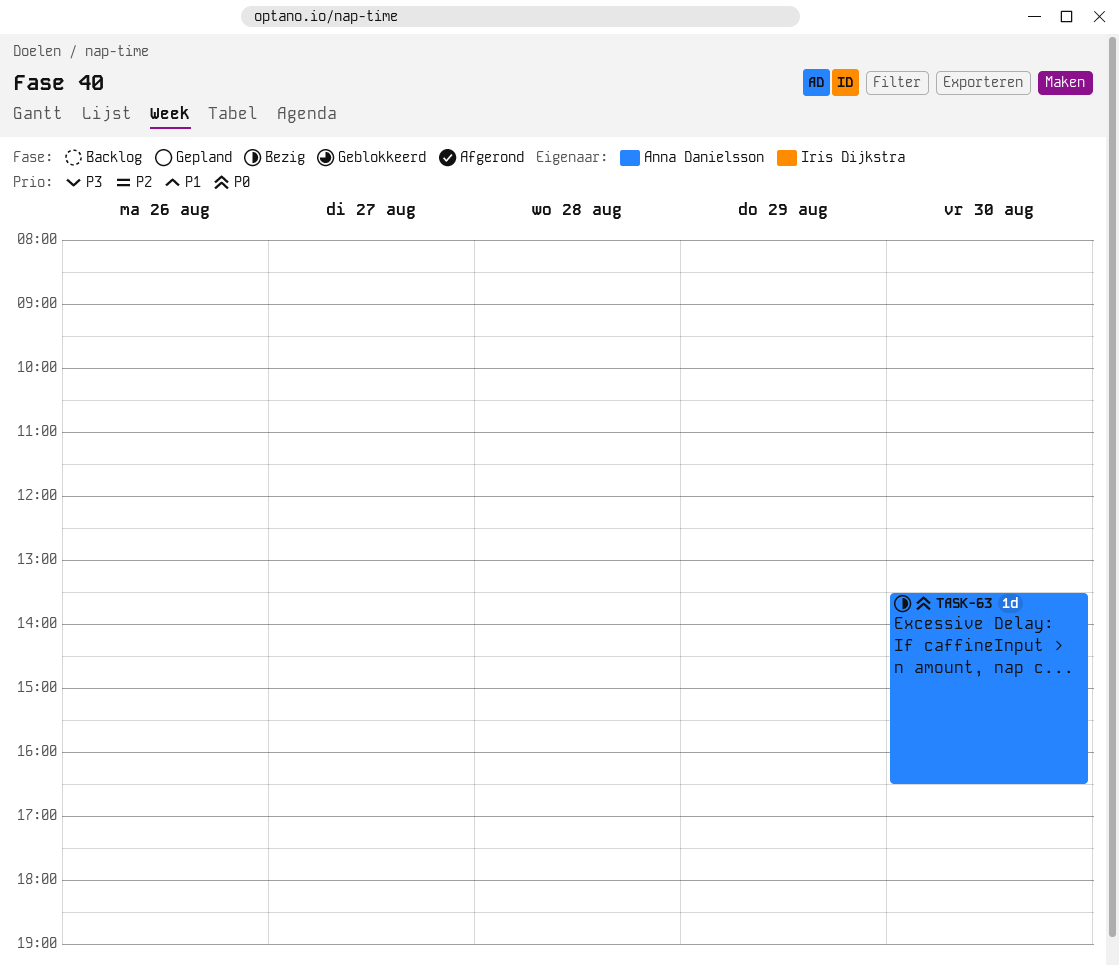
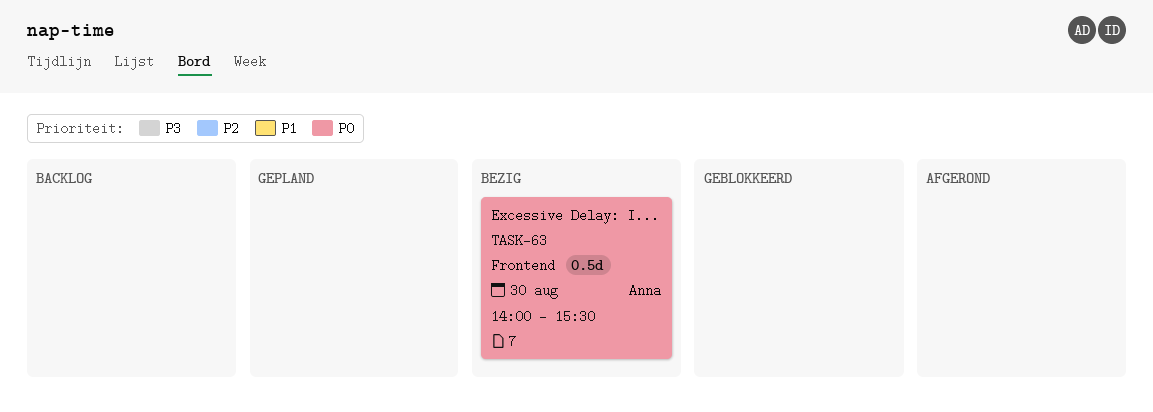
TASK-63, estimate: 1d -> 0.5d
TASK-63, begins: 13:30 -> 14:00
TASK-63, ends: 16:30 -> 15:30

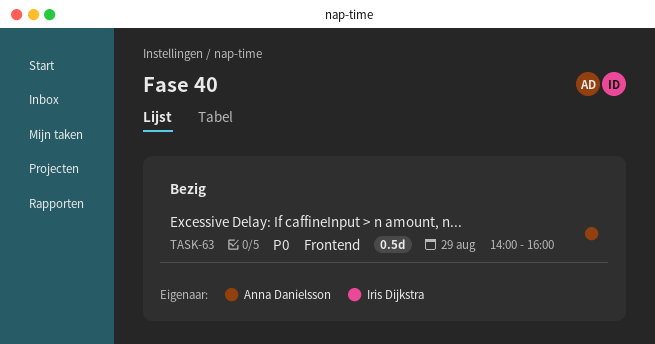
TASK-63, day: Aug 30 -> Aug 29
TASK-63, ends: 15:30 -> 16:00

